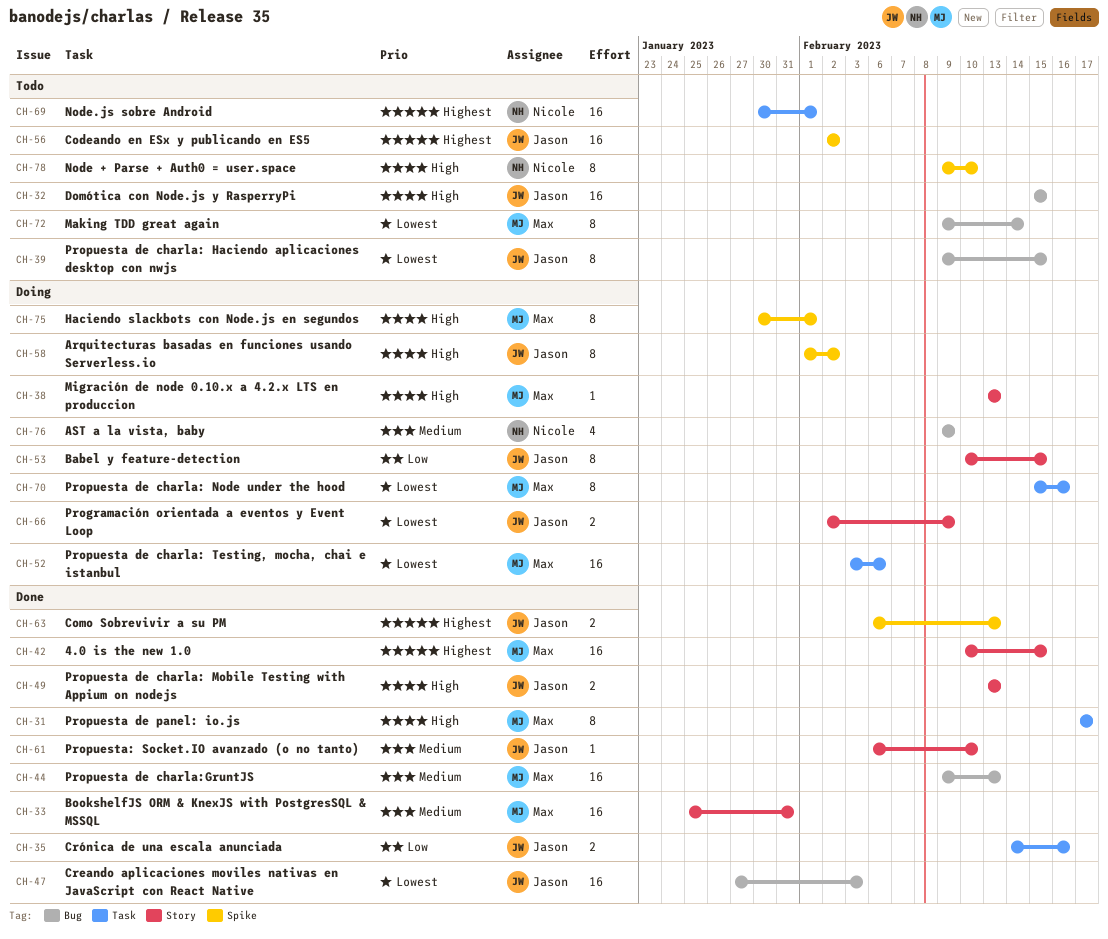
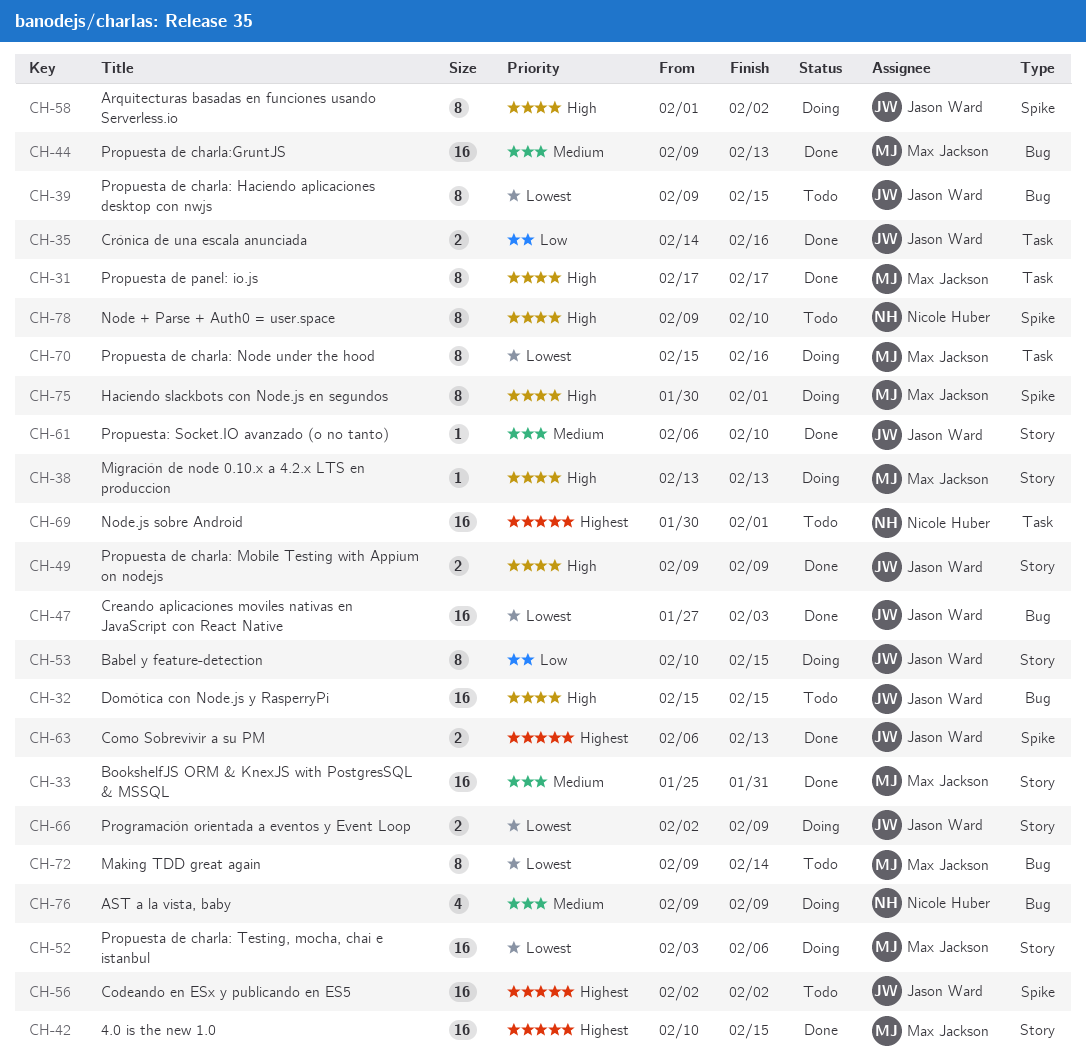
CH-49, start: Feb 13 -> Feb 9
CH-49, due: Feb 13 -> Feb 9
CH-52, label: Task -> Story

